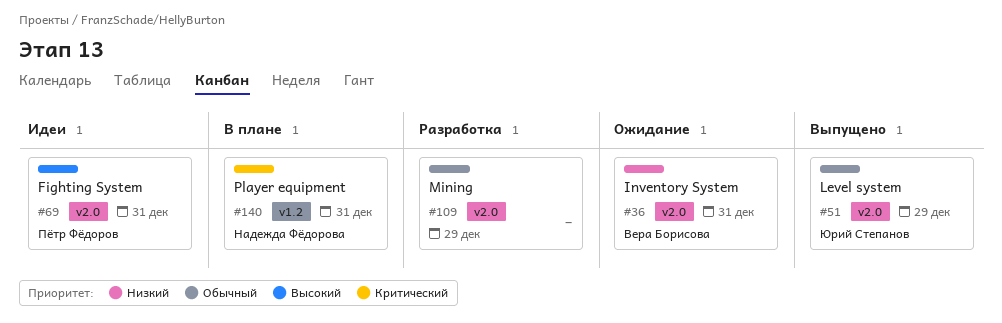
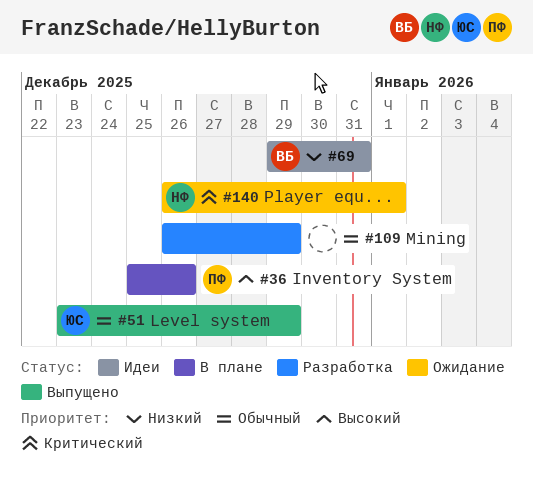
#36, status: Ожидание -> В плане
#36, owner: Вера Борисова -> Пётр Фёдоров
#36, priority: Низкий -> Высокий
#36, due: Dec 31 -> Dec 26
#69, owner: Пётр Фёдоров -> Вера Борисова
#69, priority: Высокий -> Низкий
#140, status: В плане -> Ожидание
#140, due: Dec 31 -> Jan 1

